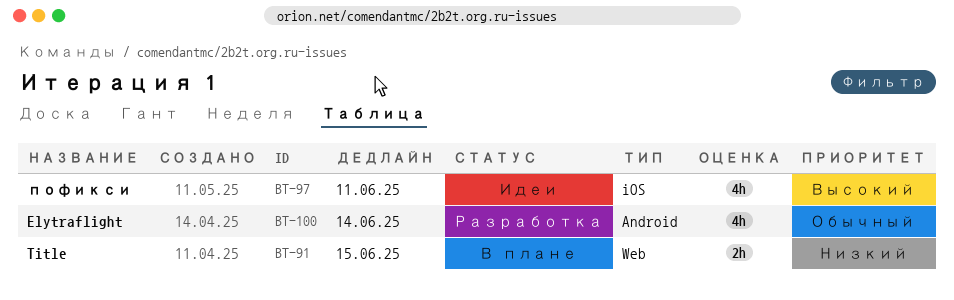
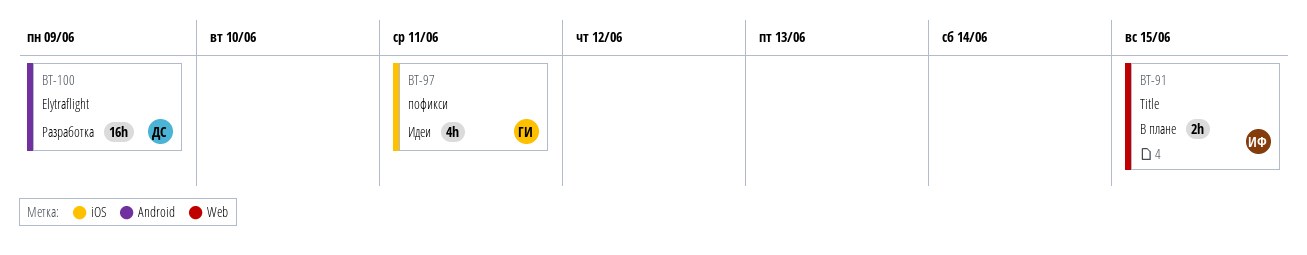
BT-100, estimate: 4h -> 16h
BT-100, due: Jun 14 -> Jun 9

